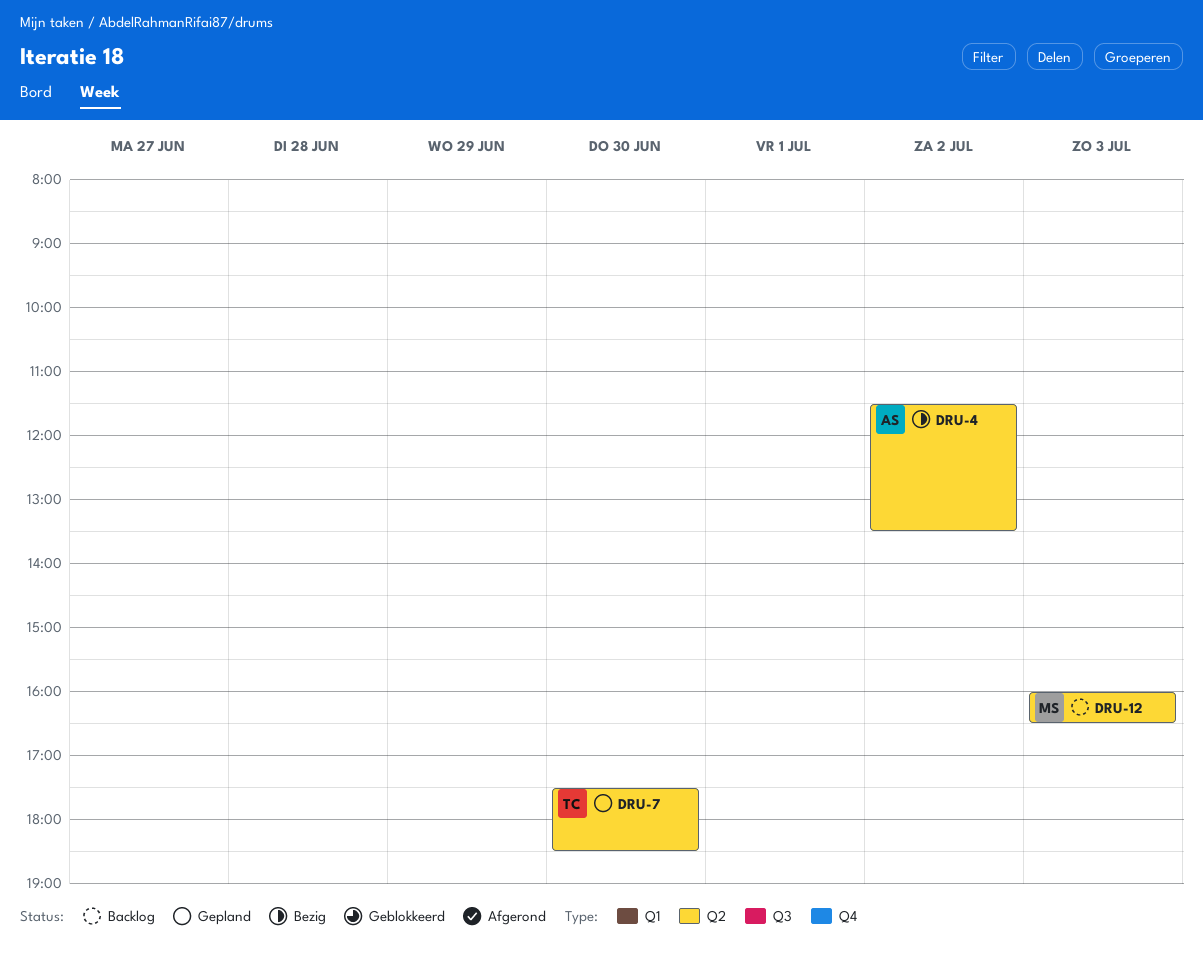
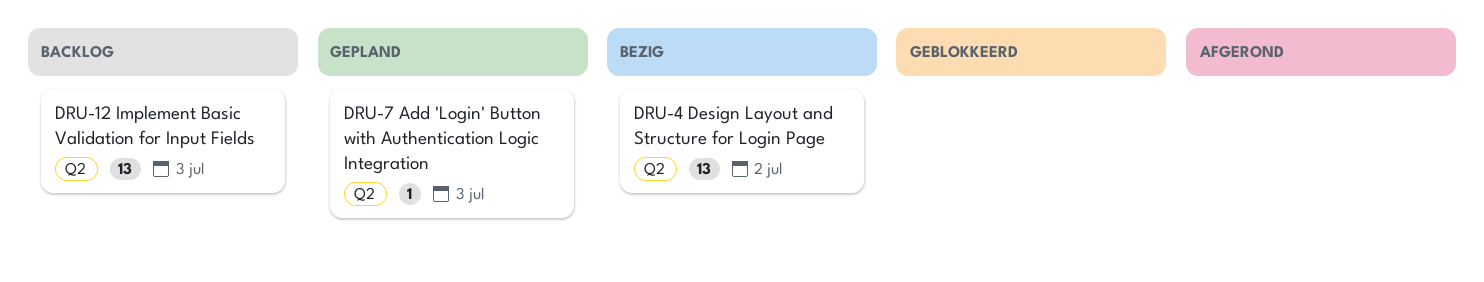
DRU-7, day: Jun 30 -> Jul 3

